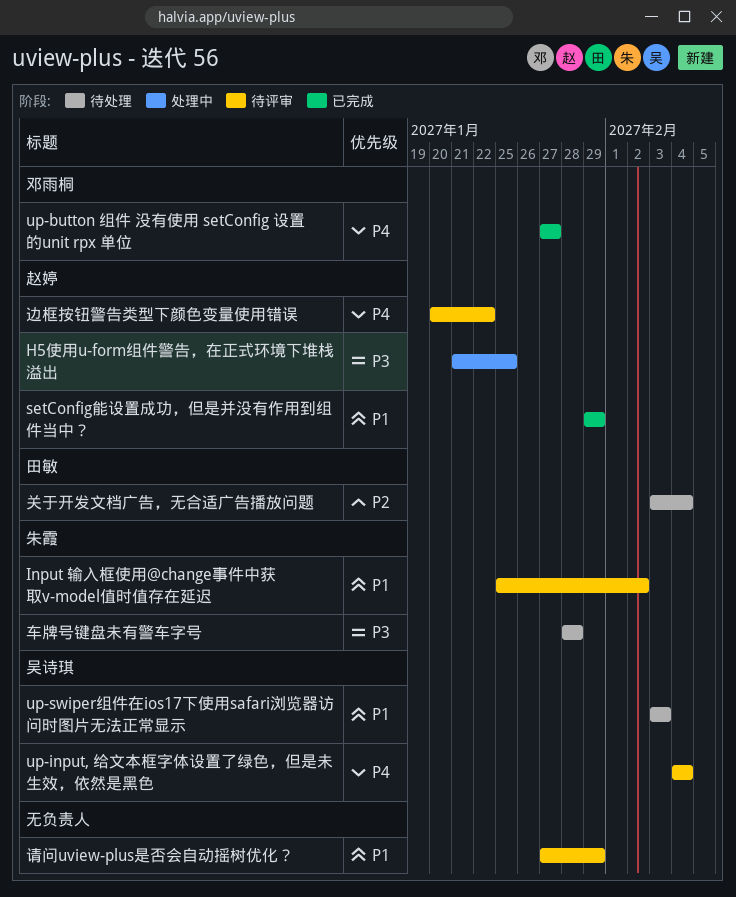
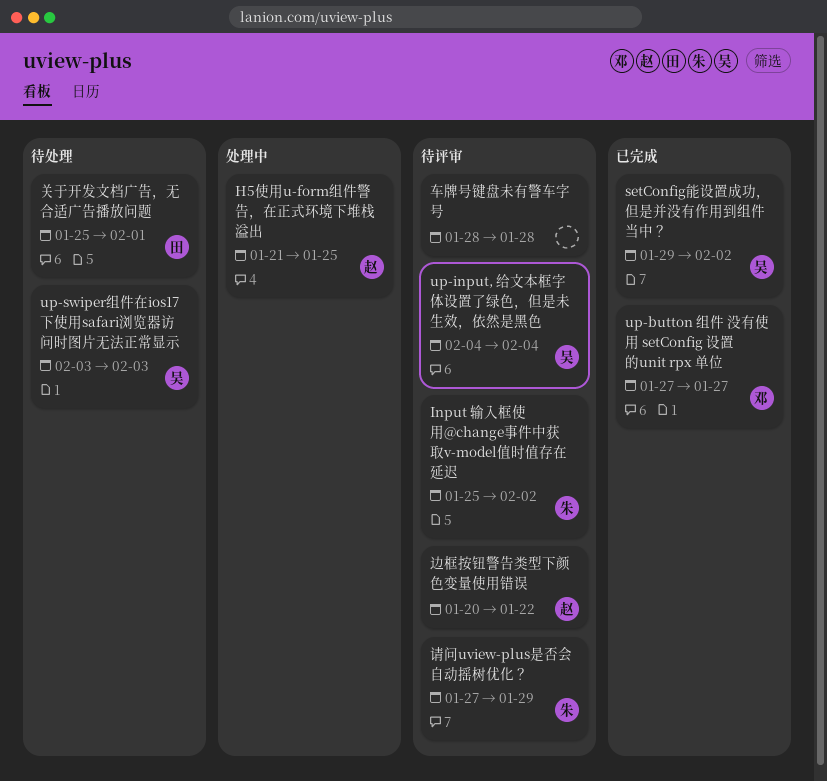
setConfig能设置成功，但是并没有作用到组件当中？, owner: 赵婷 -> 吴诗琪
setConfig能设置成功，但是并没有作用到组件当中？, due: Jan 29 -> Feb 2
关于开发文档广告，无合适广告播放问题, start: Feb 3 -> Jan 25
关于开发文档广告，无合适广告播放问题, due: Feb 4 -> Feb 1
请问uview-plus是否会自动摇树优化？, owner: none -> 朱霞
车牌号键盘未有警车字号, status: 待处理 -> 待评审
车牌号键盘未有警车字号, owner: 朱霞 -> none

